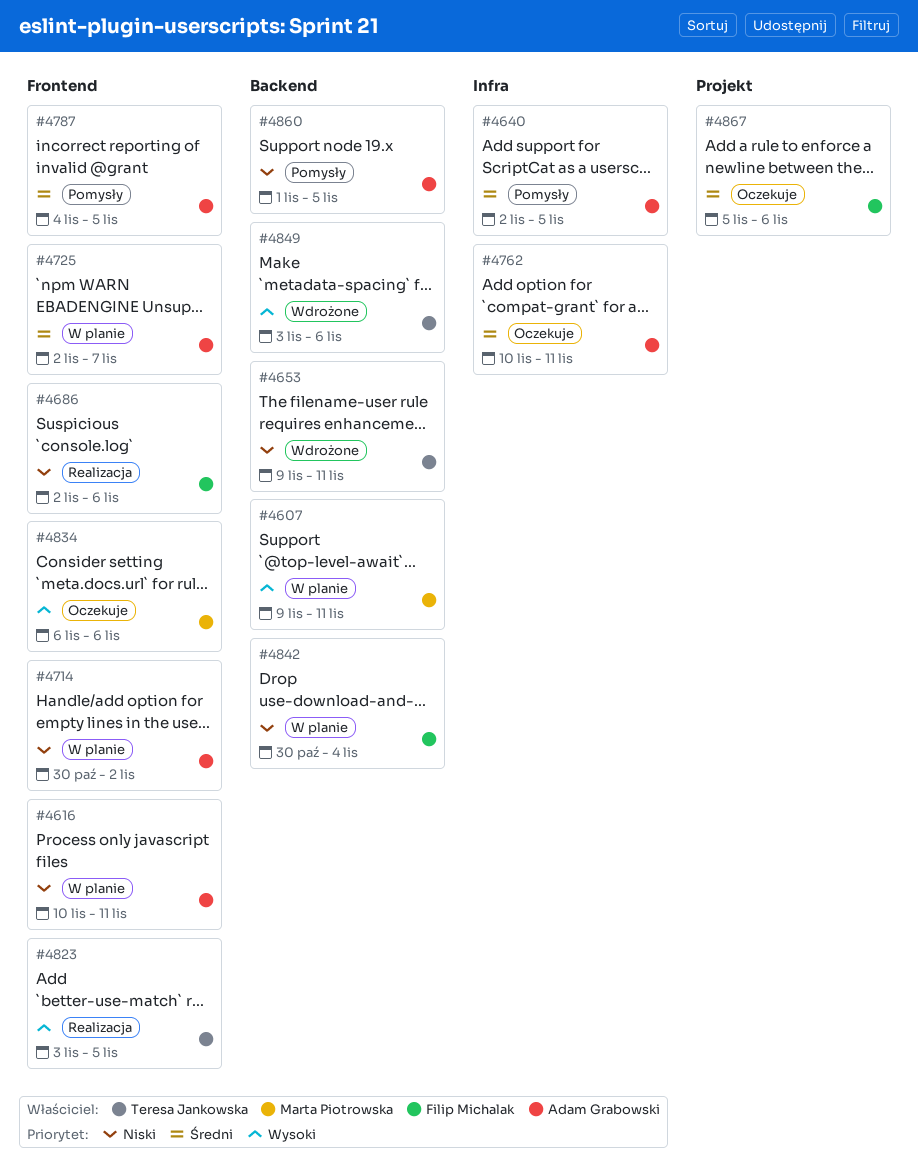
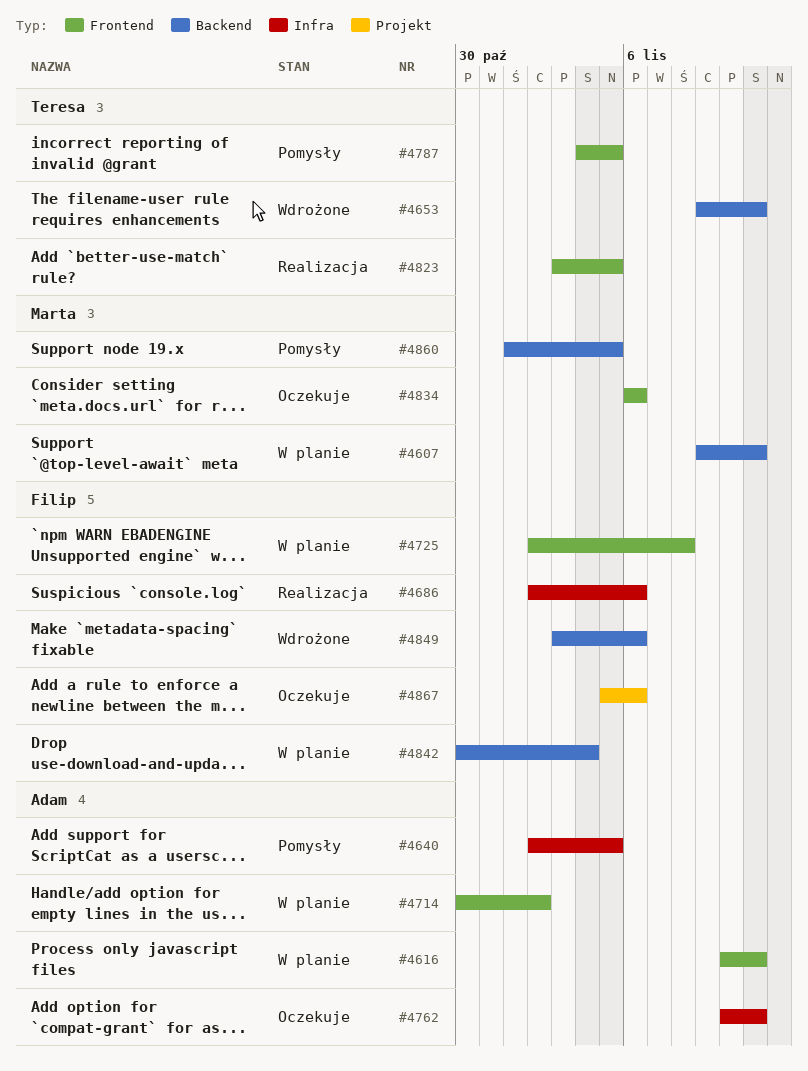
#4686, label: Frontend -> Infra
#4725, owner: Adam Grabowski -> Filip Michalak
#4725, due: Nov 7 -> Nov 8
#4787, owner: Adam Grabowski -> Teresa Jankowska
#4849, owner: Teresa Jankowska -> Filip Michalak
#4860, owner: Adam Grabowski -> Marta Piotrowska

